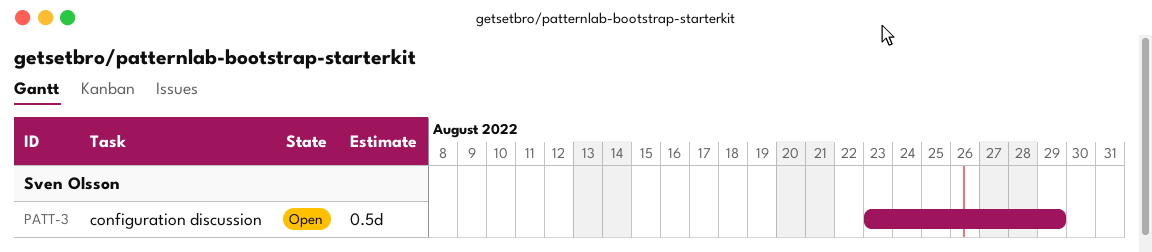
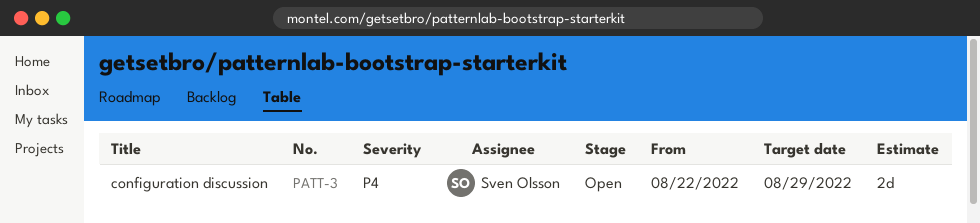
PATT-3, estimate: 0.5d -> 2d
PATT-3, start: Aug 23 -> Aug 22

